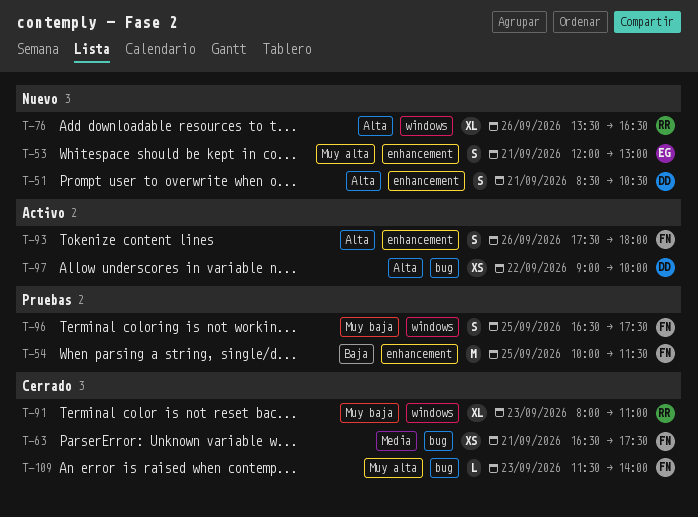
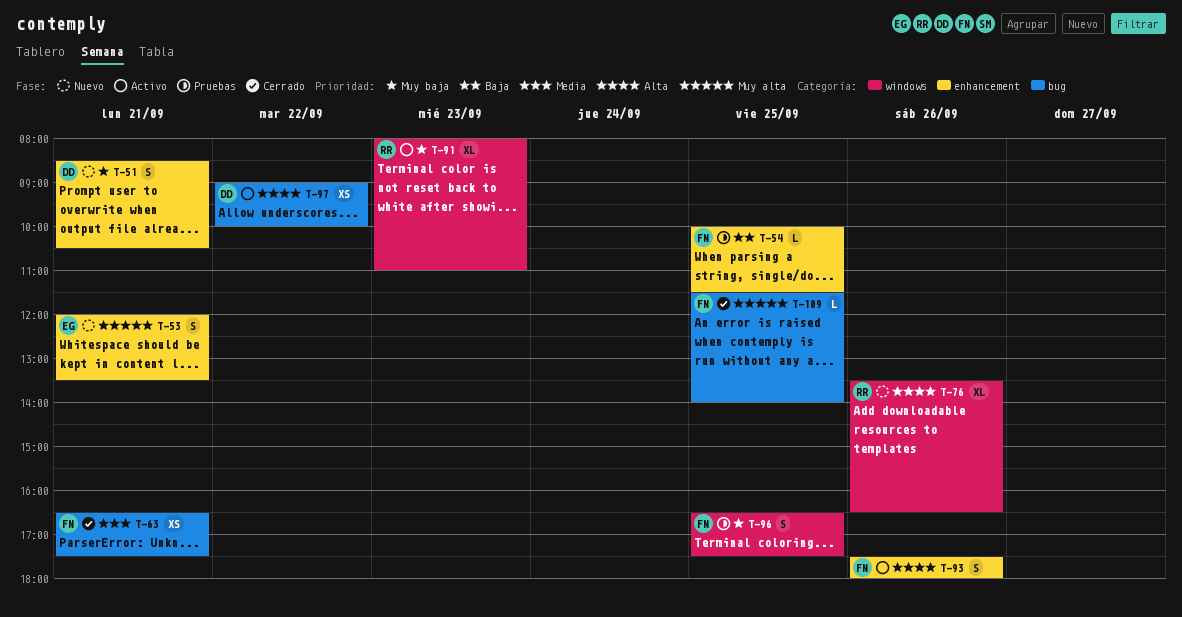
T-51, priority: Alta -> Muy baja
T-53, ends: 13:00 -> 13:30
T-54, estimate: M -> L
T-91, status: Cerrado -> Activo
T-109, day: Sep 23 -> Sep 25

